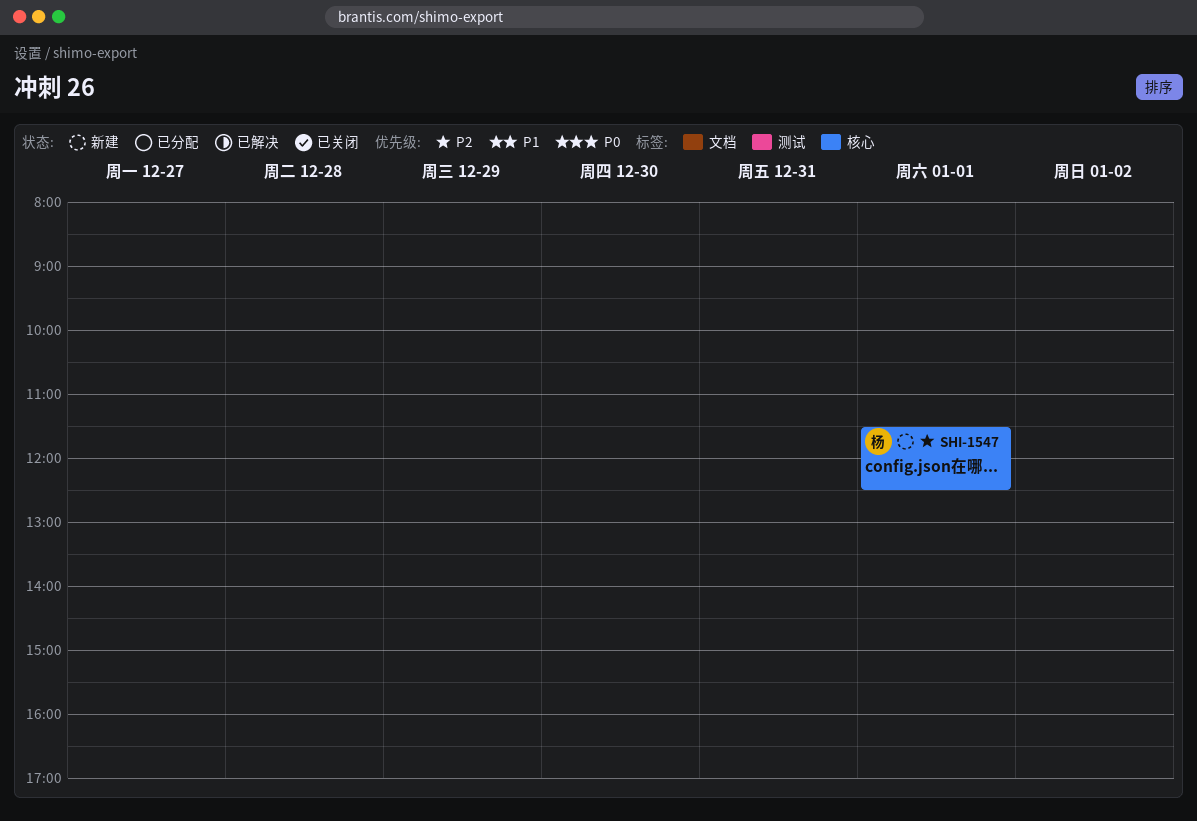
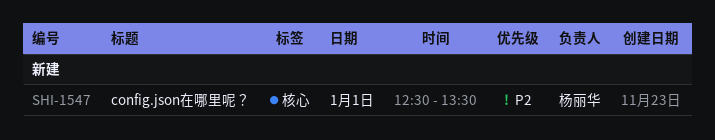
SHI-1547, begins: 11:30 -> 12:30
SHI-1547, ends: 12:30 -> 13:30

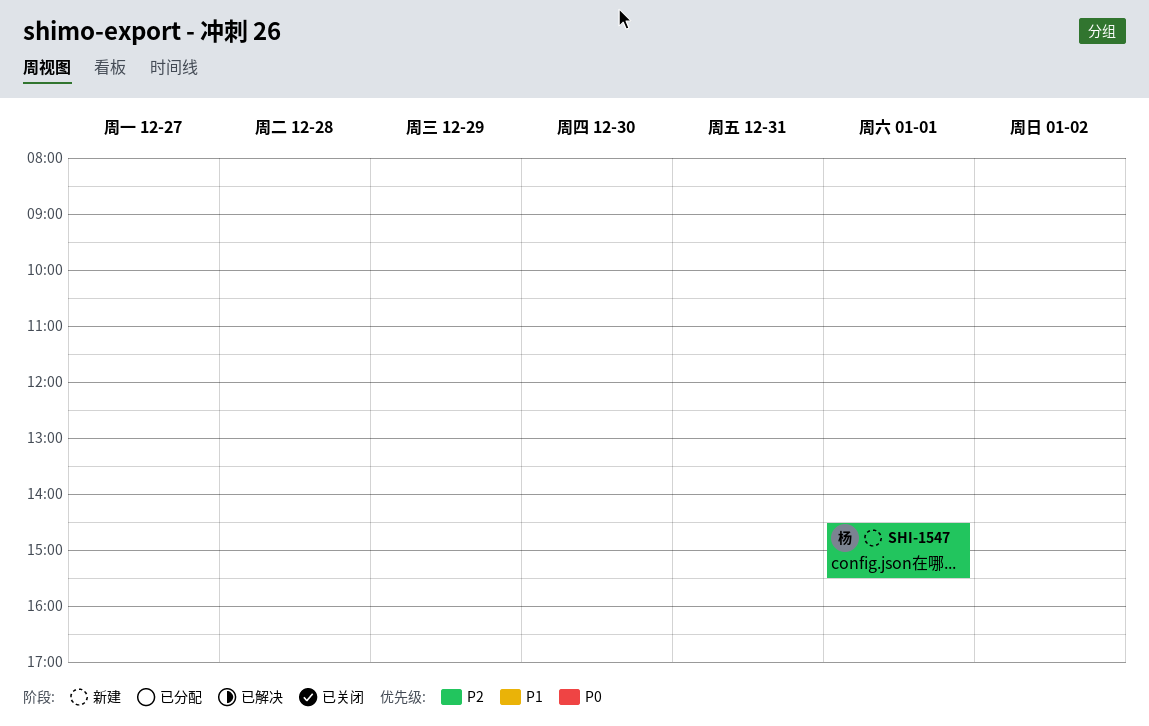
SHI-1547, begins: 12:30 -> 14:30
SHI-1547, ends: 13:30 -> 15:30

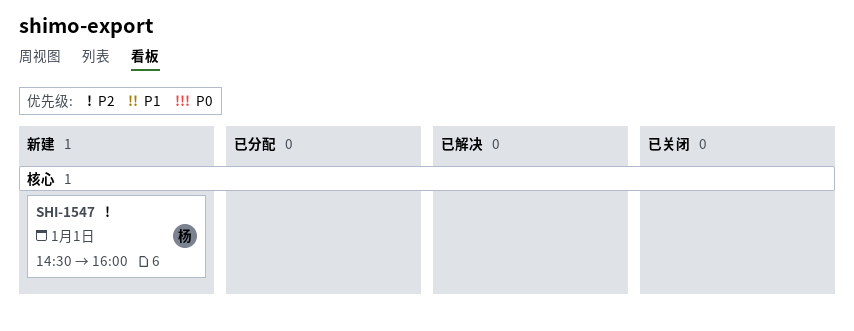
SHI-1547, ends: 15:30 -> 16:00

